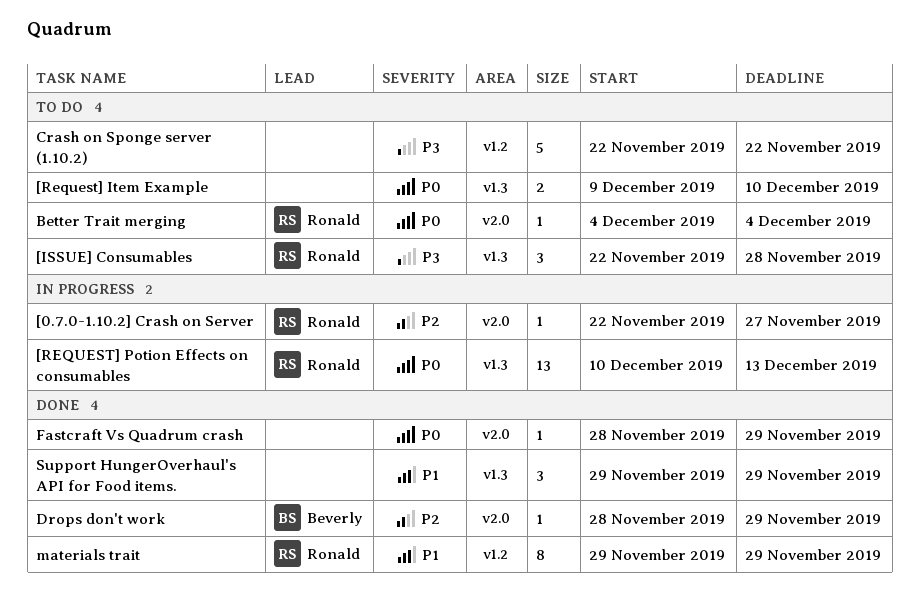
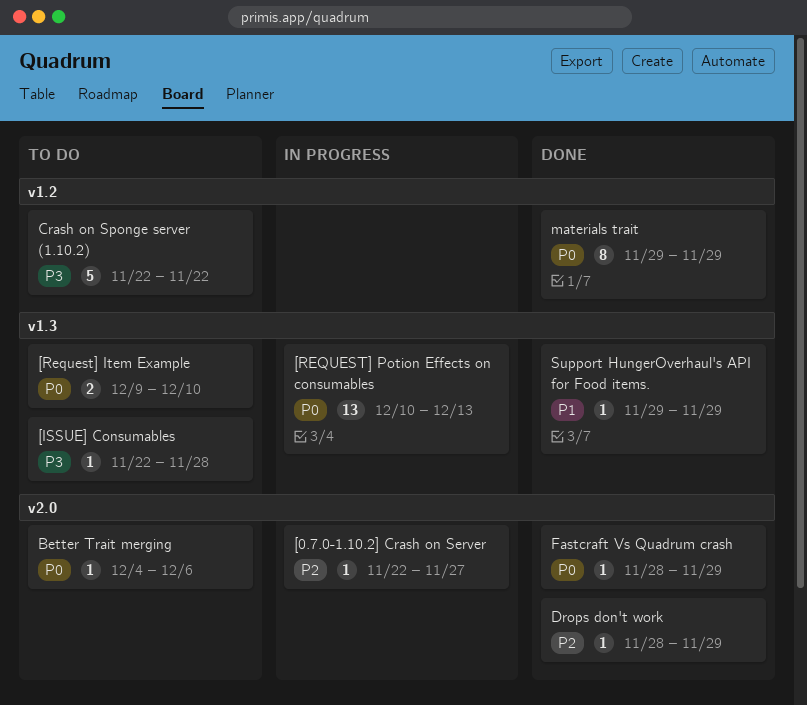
[ISSUE] Consumables, estimate: 3 -> 1
Better Trait merging, due: Dec 4 -> Dec 6
materials trait, priority: P1 -> P0
Support HungerOverhaul's API for Food items., estimate: 3 -> 1

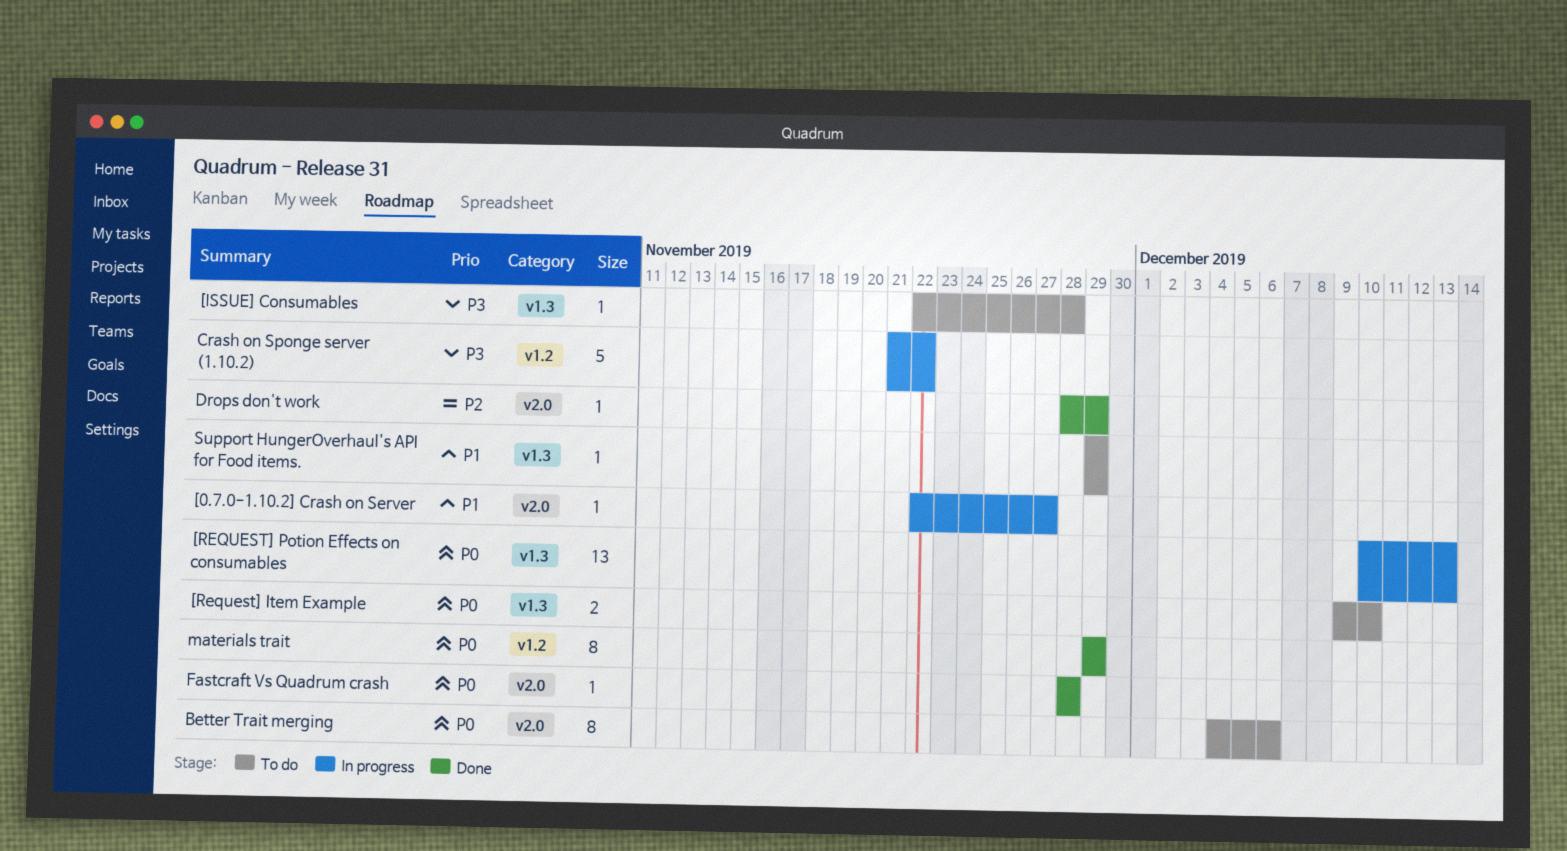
[0.7.0-1.10.2] Crash on Server, priority: P2 -> P1
Better Trait merging, estimate: 1 -> 8
Crash on Sponge server (1.10.2), status: To do -> In progress
Crash on Sponge server (1.10.2), start: Nov 22 -> Nov 21
Fastcraft Vs Quadrum crash, due: Nov 29 -> Nov 28
Support HungerOverhaul's API for Food items., status: Done -> To do

